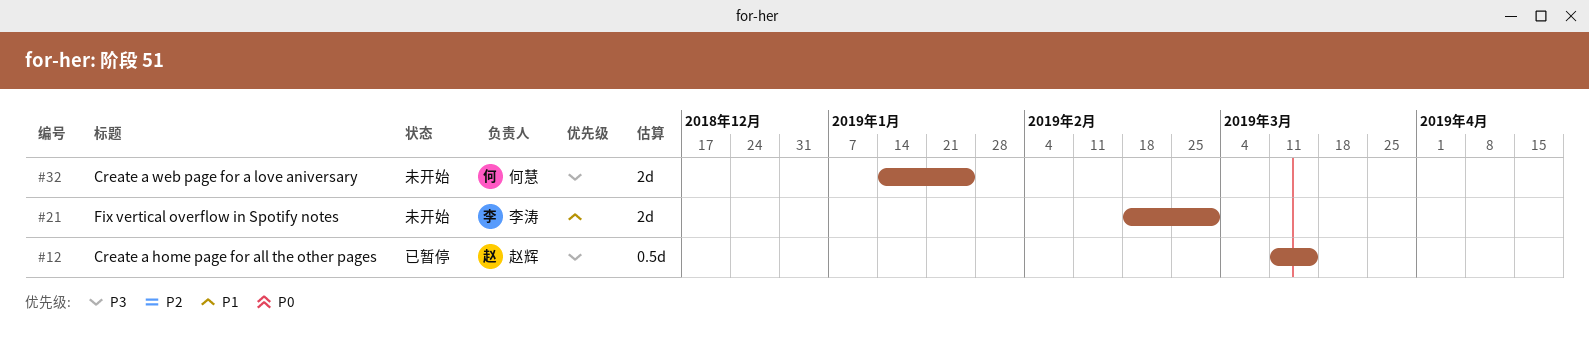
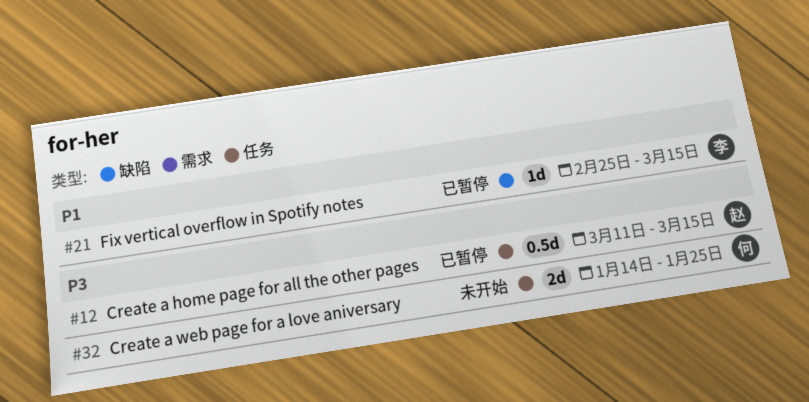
#21, status: 未开始 -> 已暂停
#21, estimate: 2d -> 1d
#21, start: Feb 18 -> Feb 25
#21, due: Mar 1 -> Mar 15

